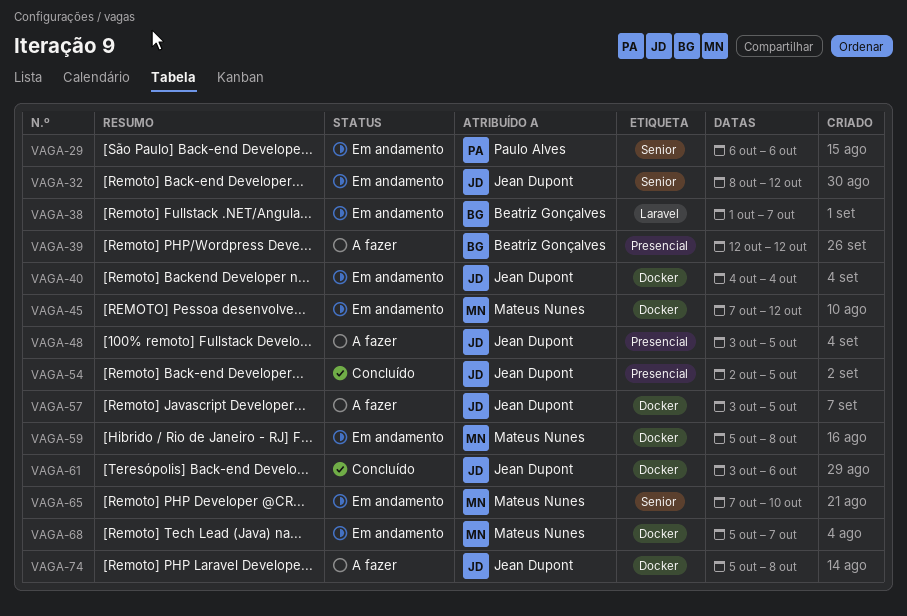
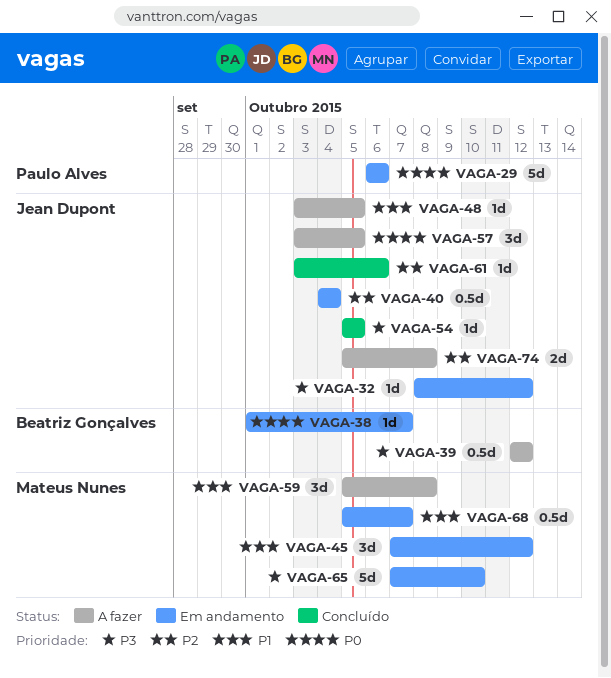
VAGA-54, start: Oct 2 -> Oct 5
VAGA-59, status: Em andamento -> A fazer

